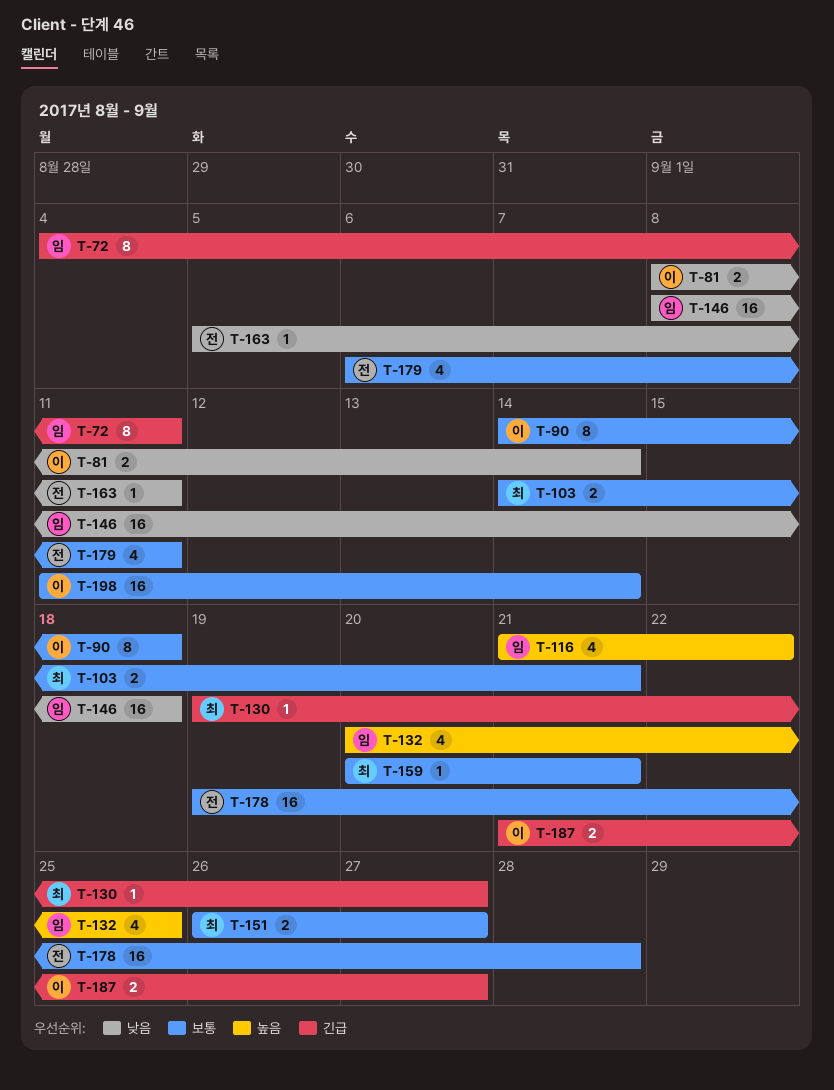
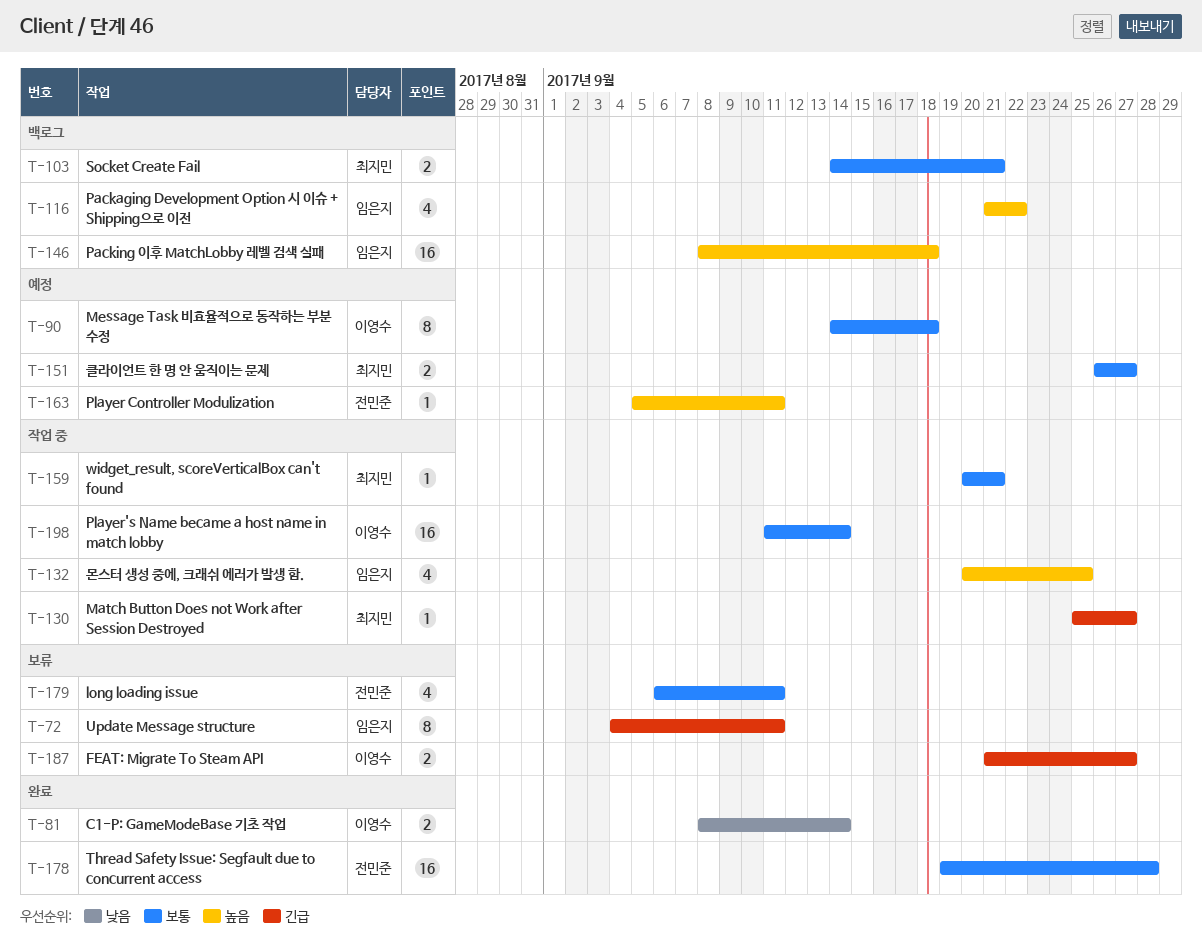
T-130, start: Sep 19 -> Sep 25
T-146, priority: 낮음 -> 높음
T-163, priority: 낮음 -> 높음

